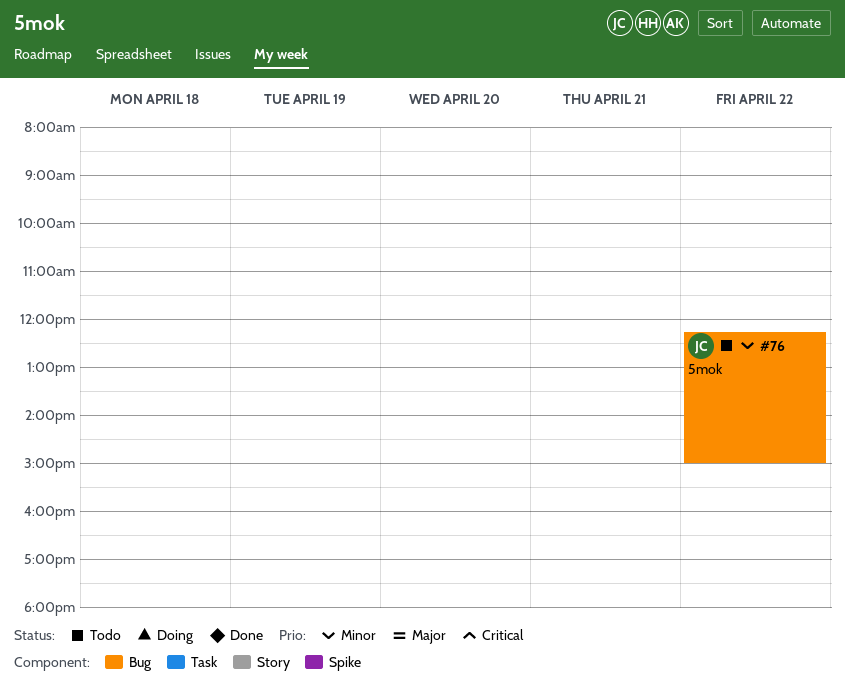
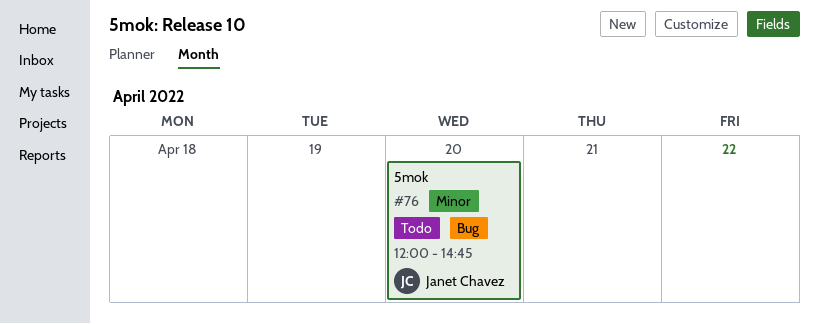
#76, day: Apr 22 -> Apr 20
#76, begins: 12:15 -> 12:00
#76, ends: 15:00 -> 14:45

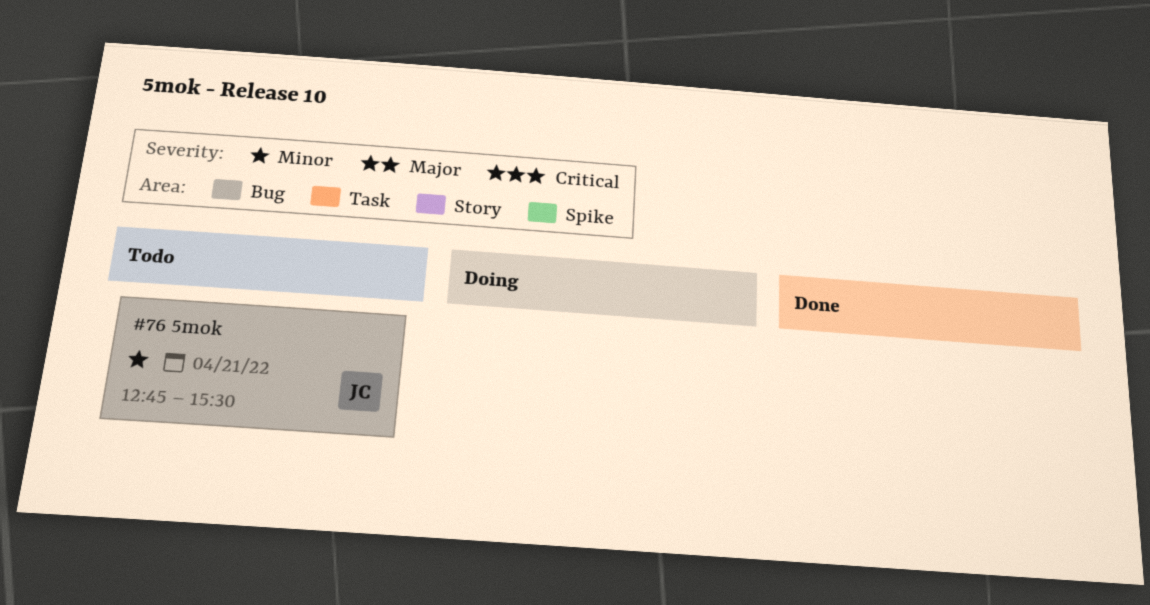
#76, day: Apr 20 -> Apr 21
#76, begins: 12:00 -> 12:45
#76, ends: 14:45 -> 15:30

